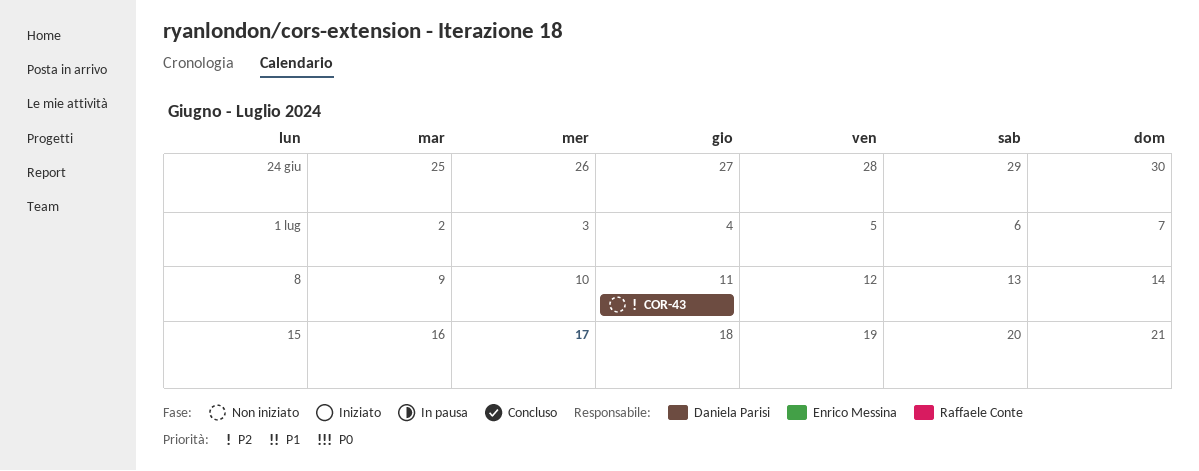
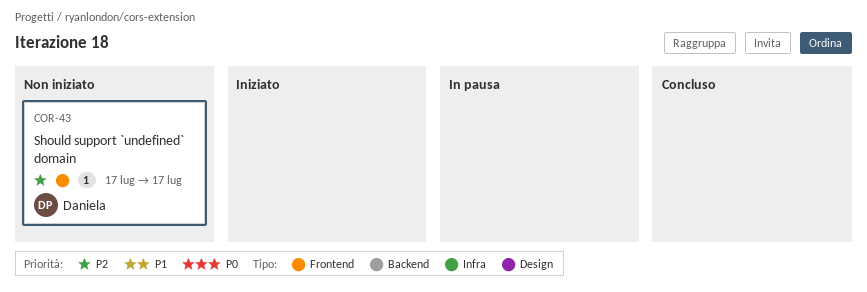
COR-43, start: Jul 11 -> Jul 17
COR-43, due: Jul 11 -> Jul 17

